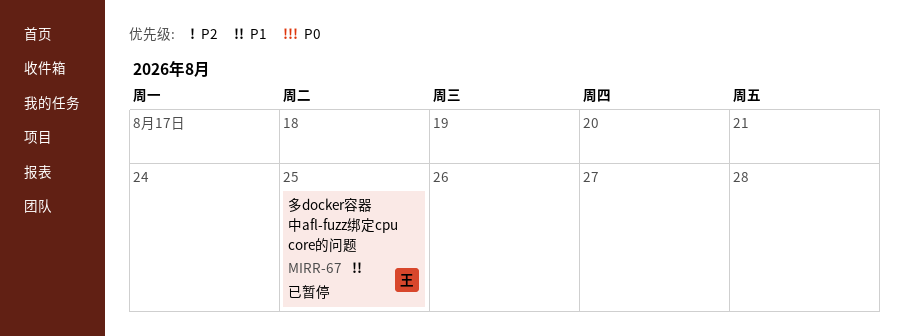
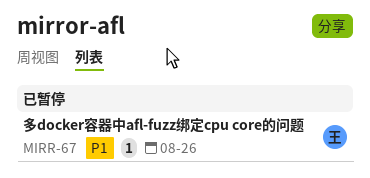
MIRR-67, due: Aug 25 -> Aug 26

